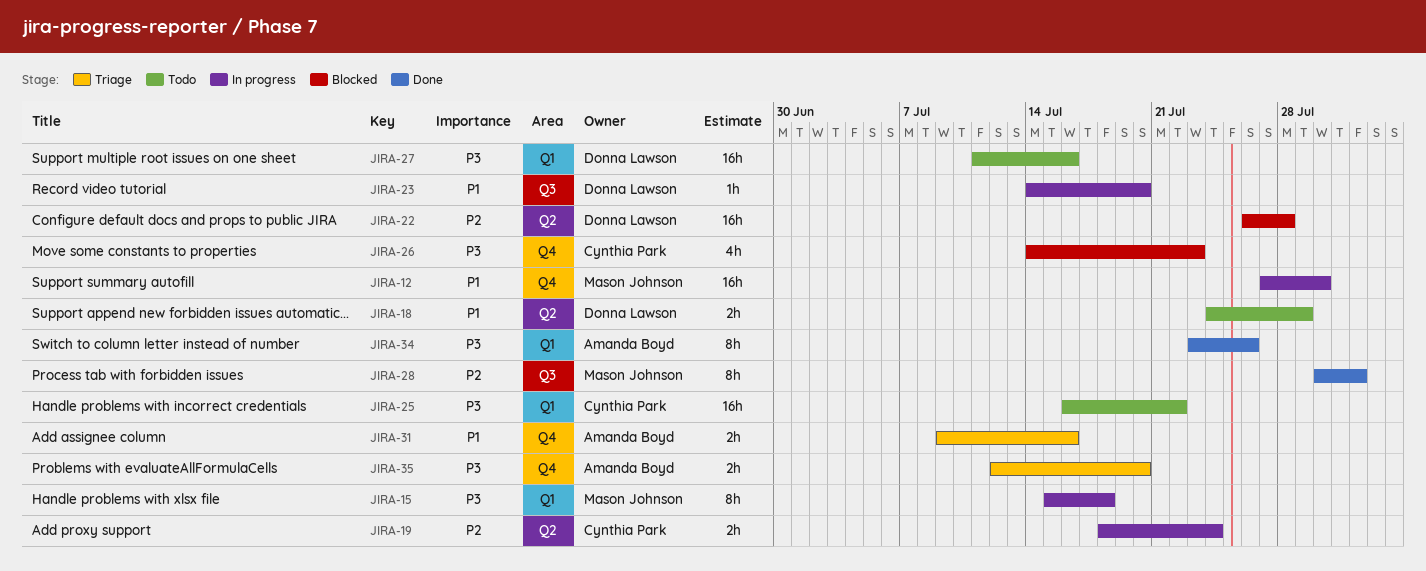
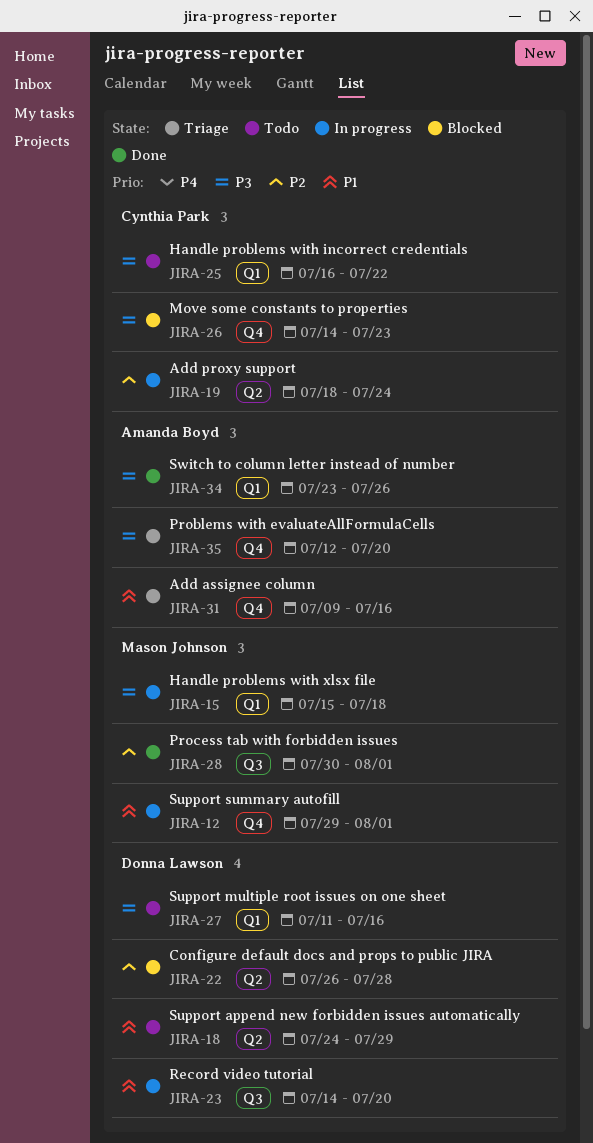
JIRA-12, start: Jul 27 -> Jul 29
JIRA-12, due: Jul 30 -> Aug 1

